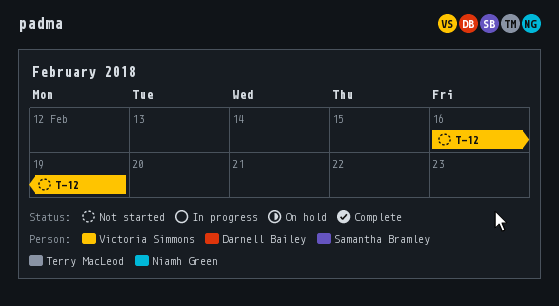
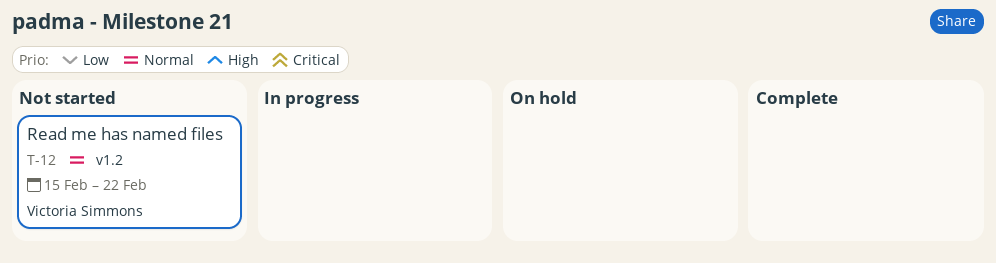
T-12, start: Feb 16 -> Feb 15
T-12, due: Feb 19 -> Feb 22

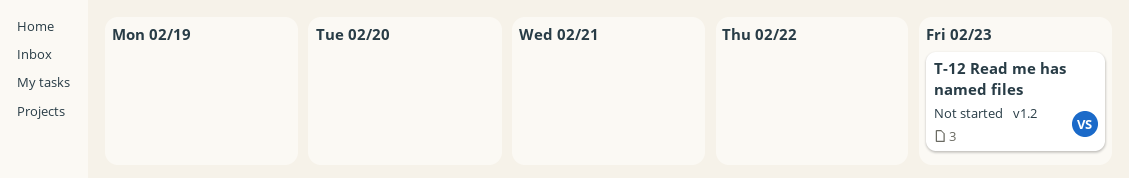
T-12, due: Feb 22 -> Feb 23

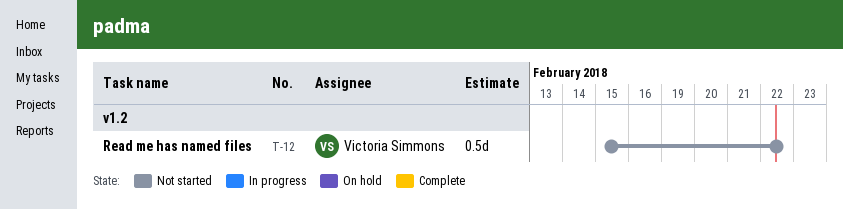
T-12, due: Feb 23 -> Feb 22

